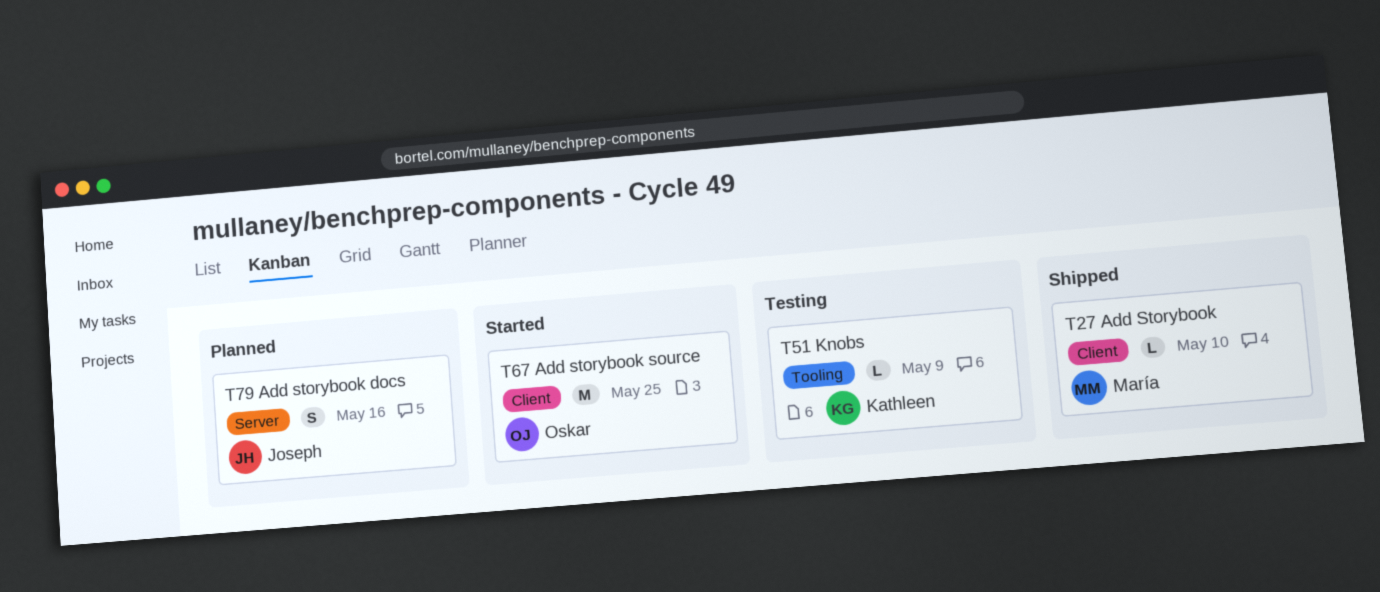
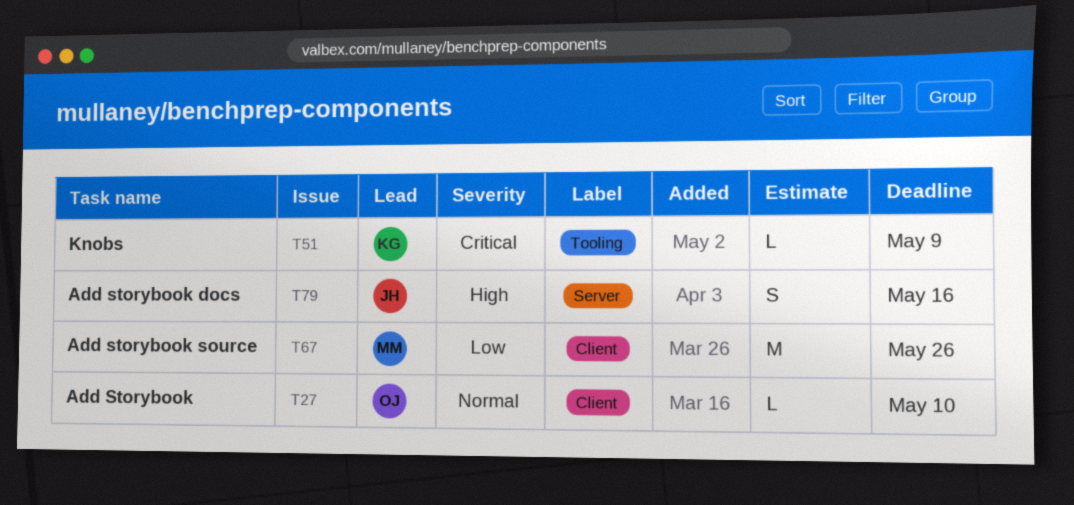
T27, owner: María -> Oskar
T67, owner: Oskar -> María
T67, due: May 25 -> May 26

